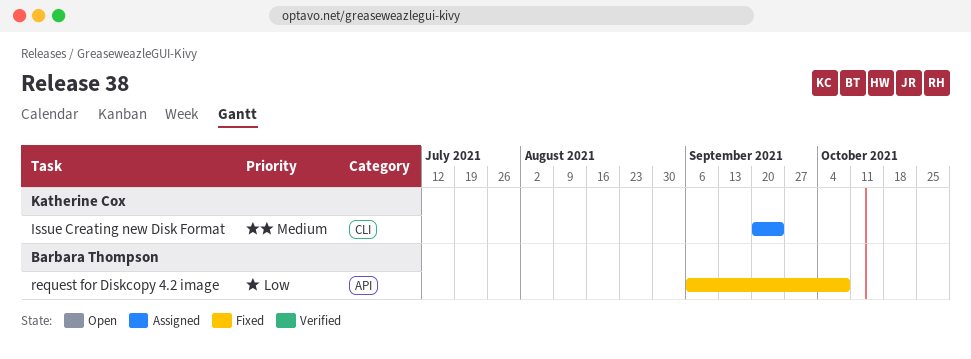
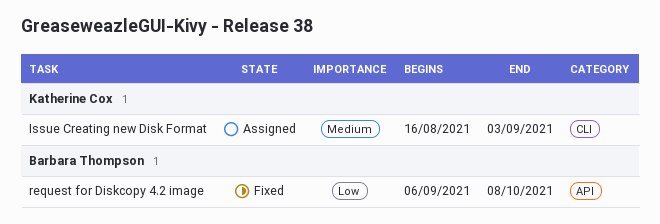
Issue Creating new Disk Format, start: Sep 20 -> Aug 16
Issue Creating new Disk Format, due: Sep 24 -> Sep 3

